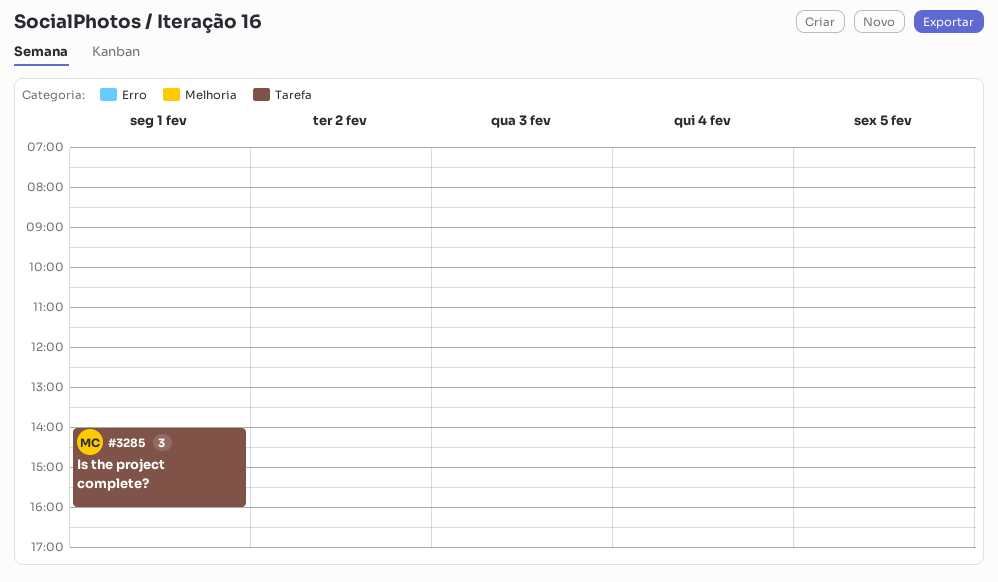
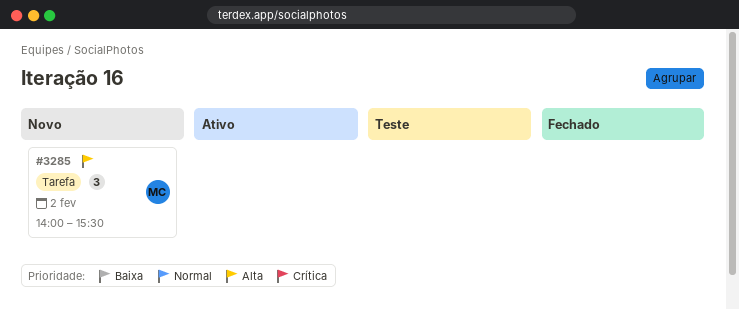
#3285, day: Feb 1 -> Feb 2
#3285, ends: 16:00 -> 15:30

